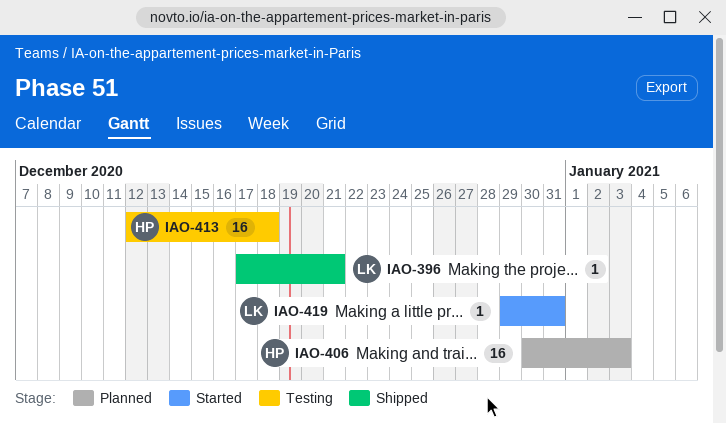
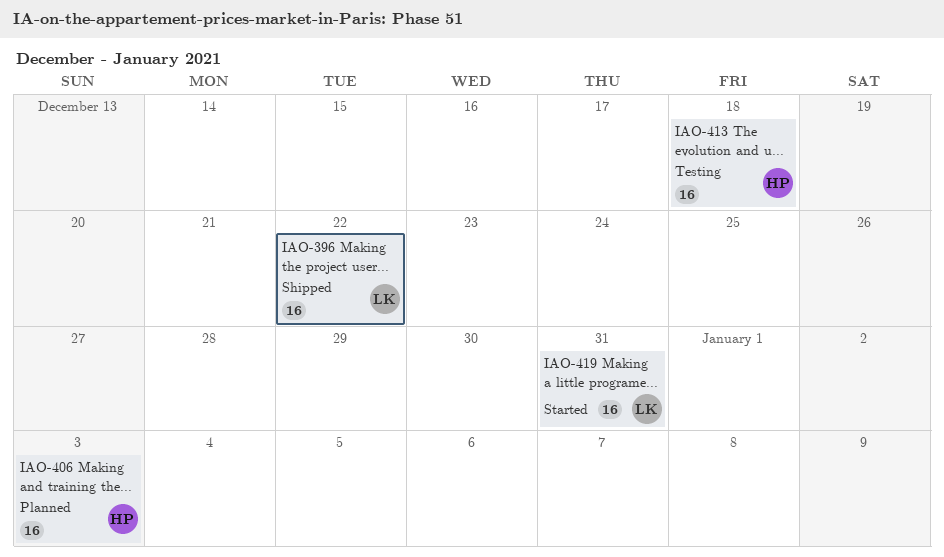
IAO-396, estimate: 1 -> 16
IAO-396, due: Dec 21 -> Dec 22
IAO-419, estimate: 1 -> 16

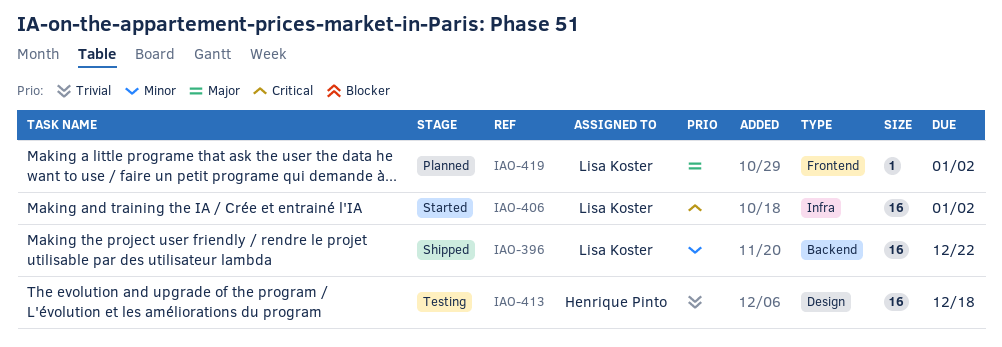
IAO-406, status: Planned -> Started
IAO-406, owner: Henrique Pinto -> Lisa Koster
IAO-406, due: Jan 3 -> Jan 2
IAO-419, status: Started -> Planned
IAO-419, estimate: 16 -> 1
IAO-419, due: Dec 31 -> Jan 2

